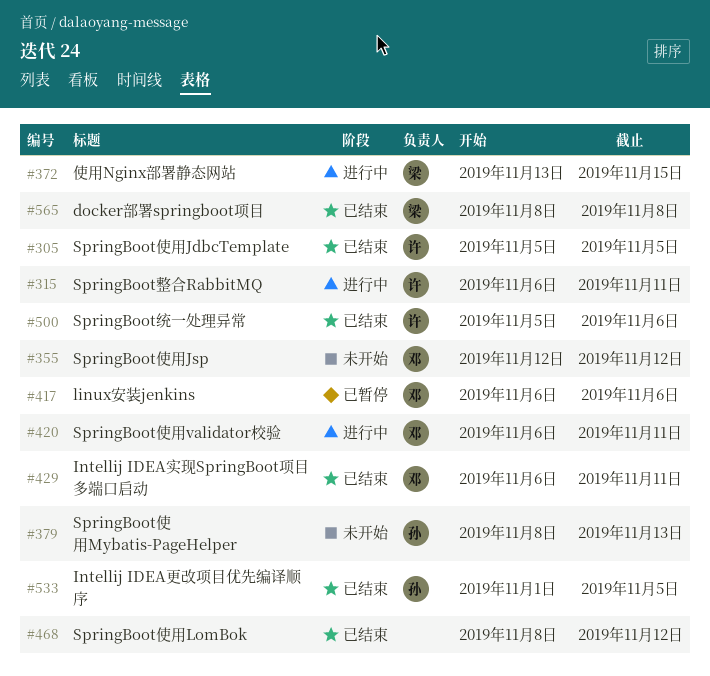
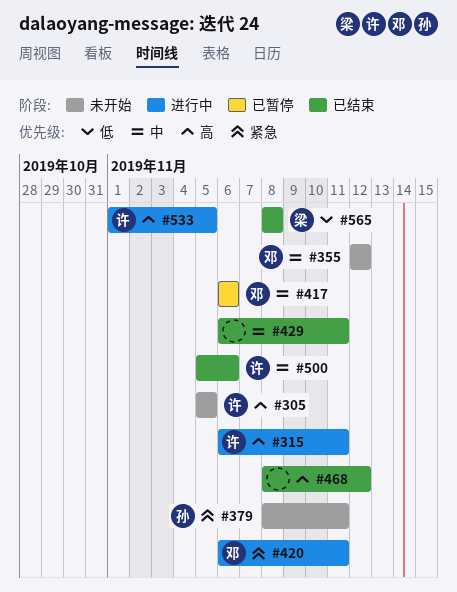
#305, status: 已结束 -> 未开始
#372: present -> none
#379, due: Nov 13 -> Nov 11
#429, owner: 邓 -> none
#533, status: 已结束 -> 进行中
#533, owner: 孙 -> 许

